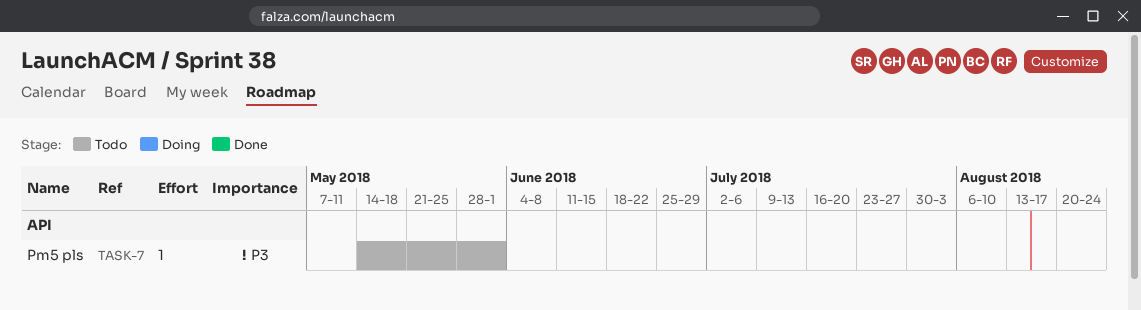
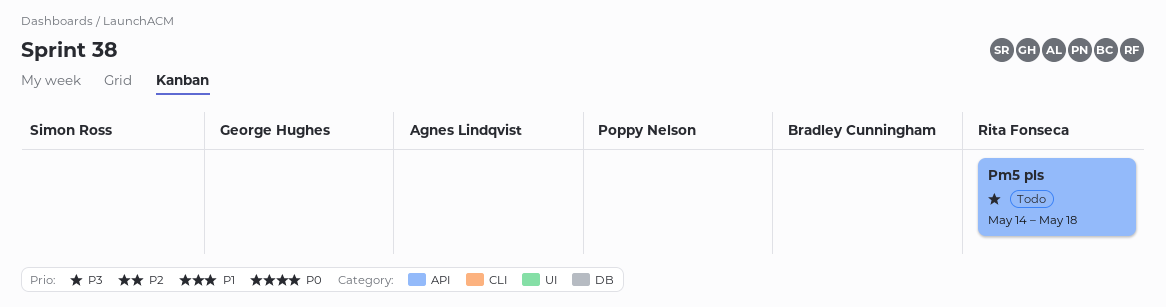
Pm5 pls, due: Jun 1 -> May 18

